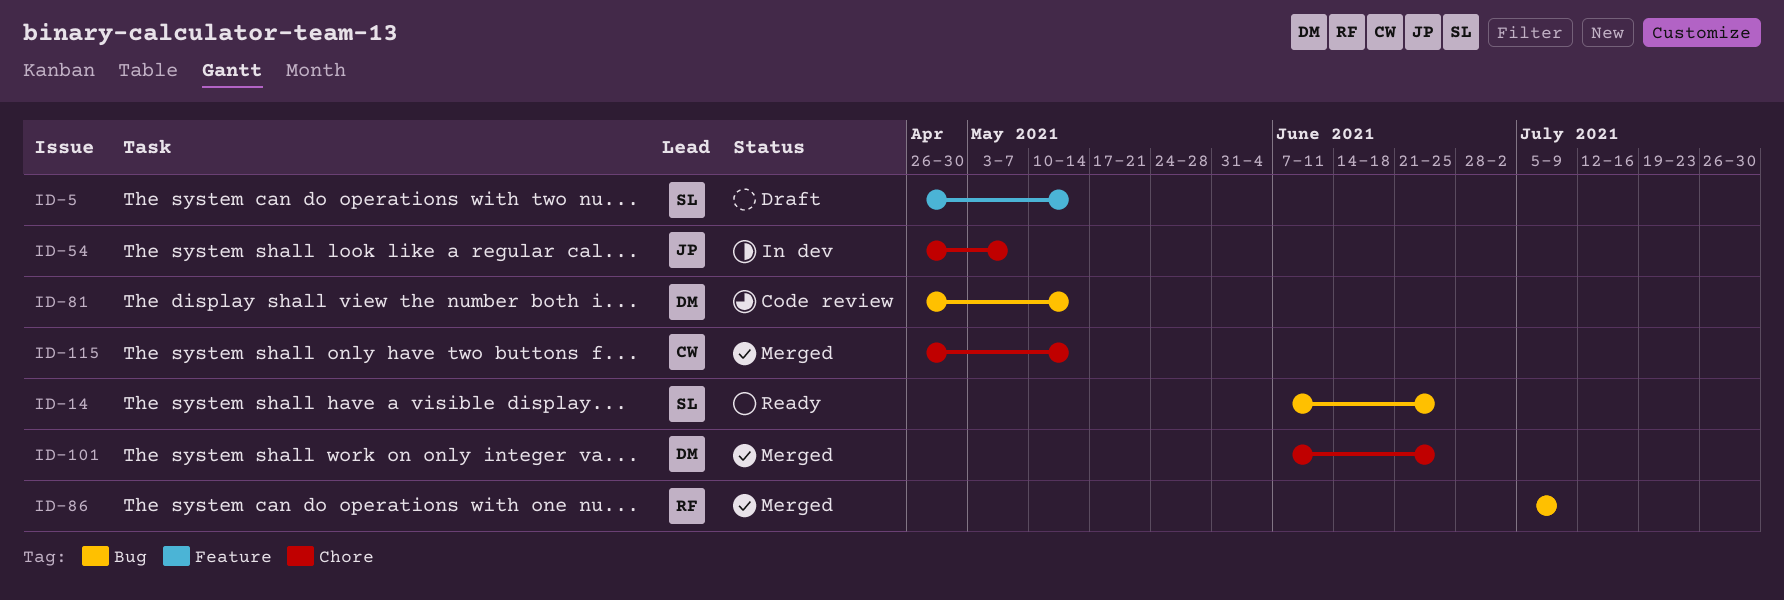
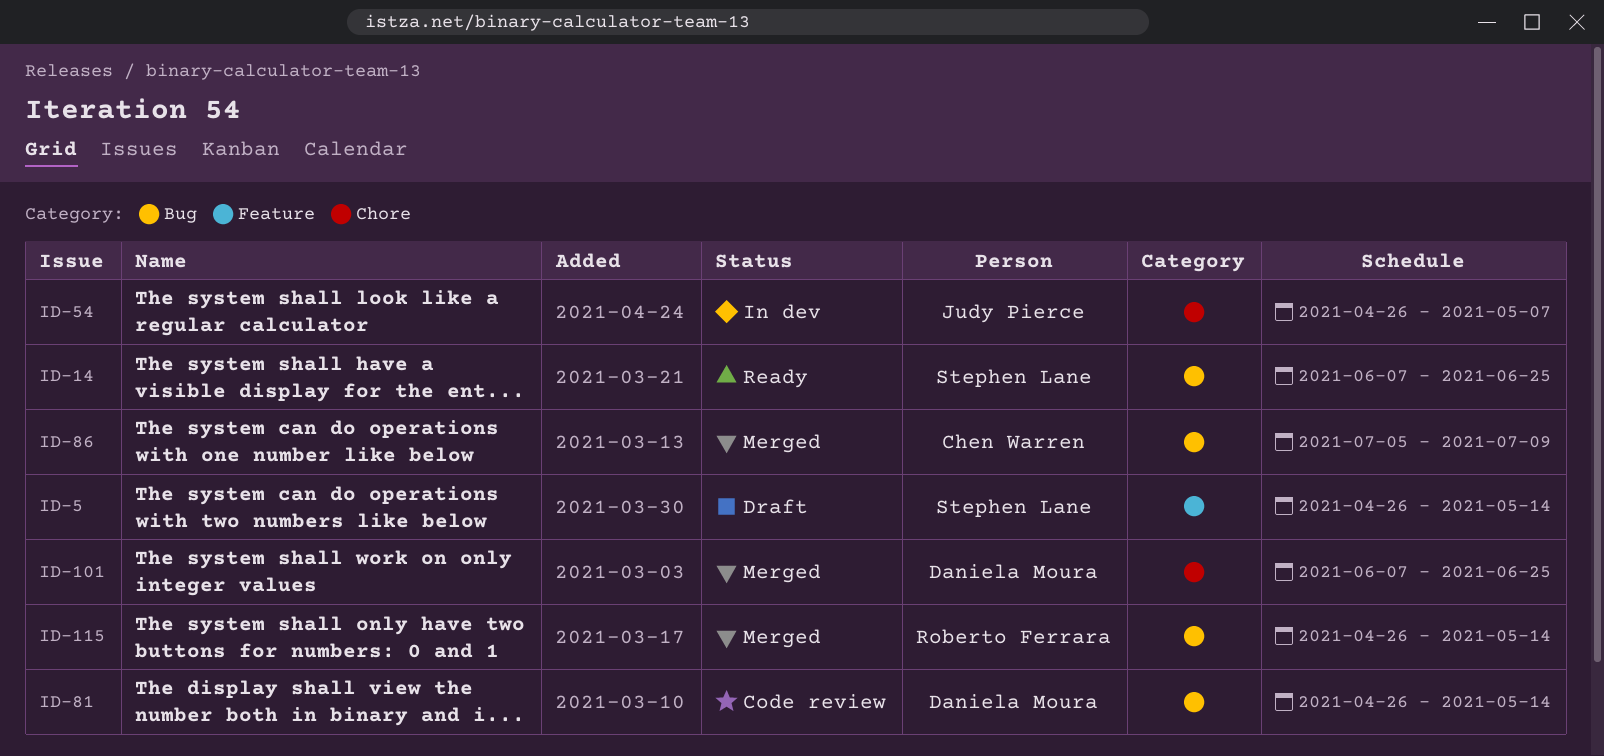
ID-86, owner: Roberto Ferrara -> Chen Warren
ID-115, owner: Chen Warren -> Roberto Ferrara
ID-115, label: Chore -> Bug

